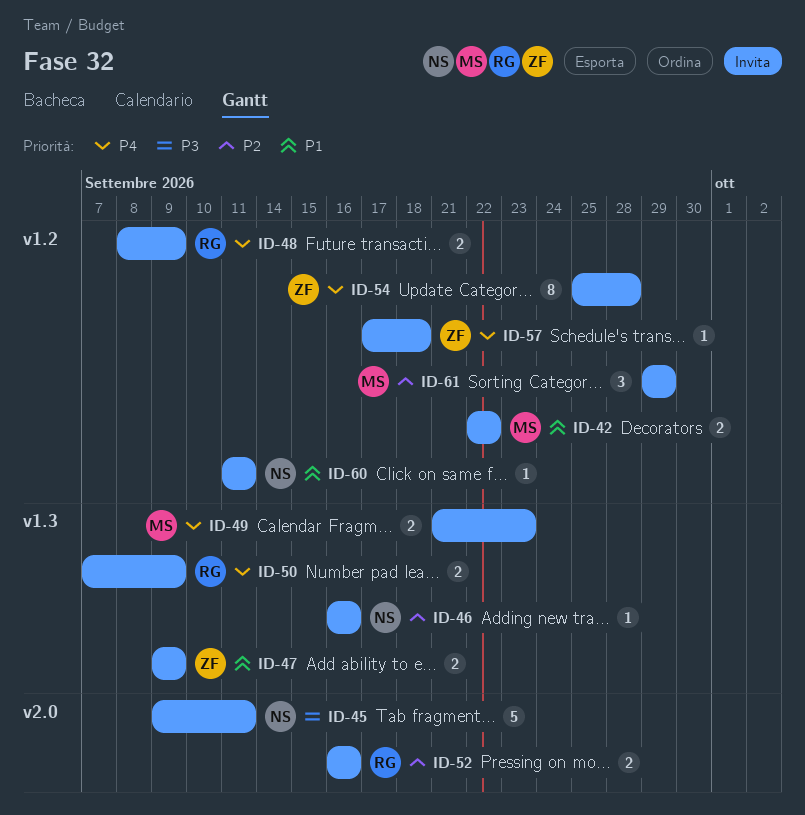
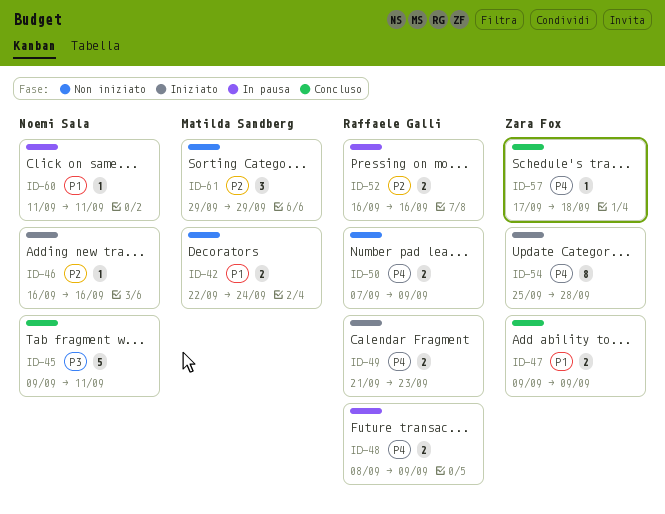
ID-42, due: Sep 22 -> Sep 24
ID-49, owner: Matilda Sandberg -> Raffaele Galli

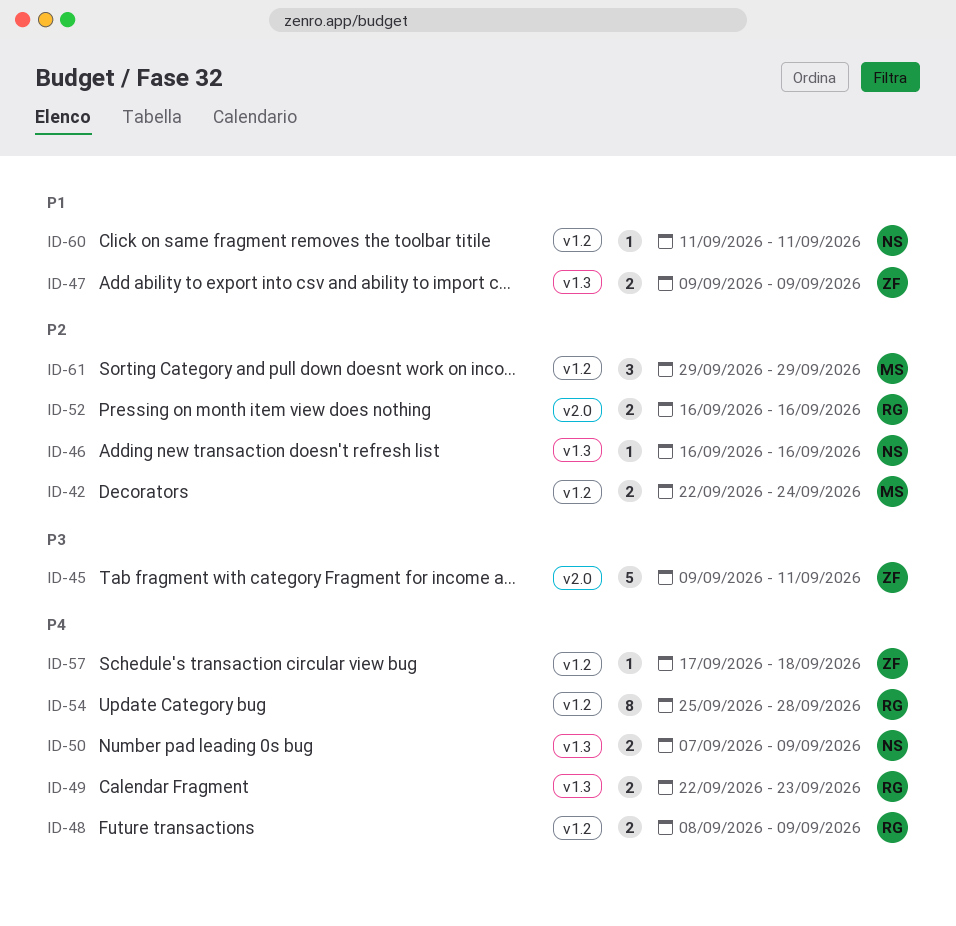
ID-42, priority: P1 -> P2
ID-45, owner: Noemi Sala -> Zara Fox
ID-49, start: Sep 21 -> Sep 22
ID-50, owner: Raffaele Galli -> Noemi Sala
ID-54, owner: Zara Fox -> Raffaele Galli

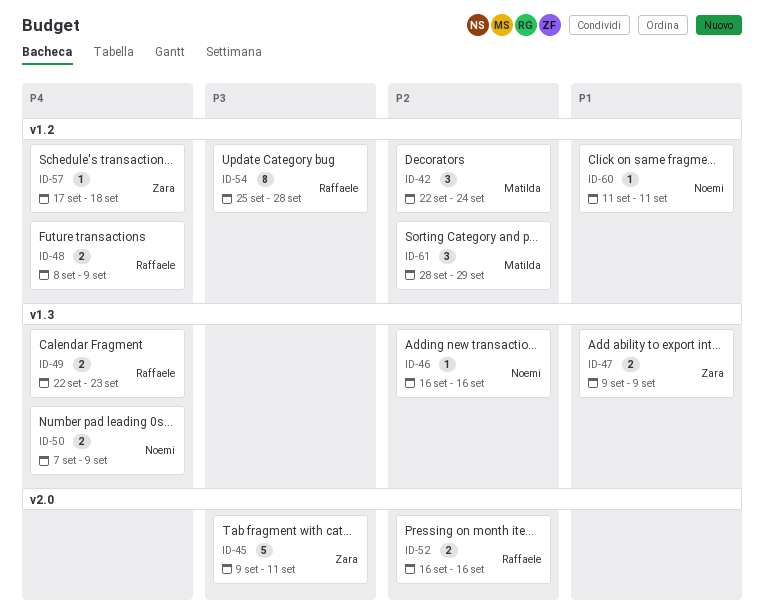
ID-42, estimate: 2 -> 3
ID-54, priority: P4 -> P3
ID-61, start: Sep 29 -> Sep 28

